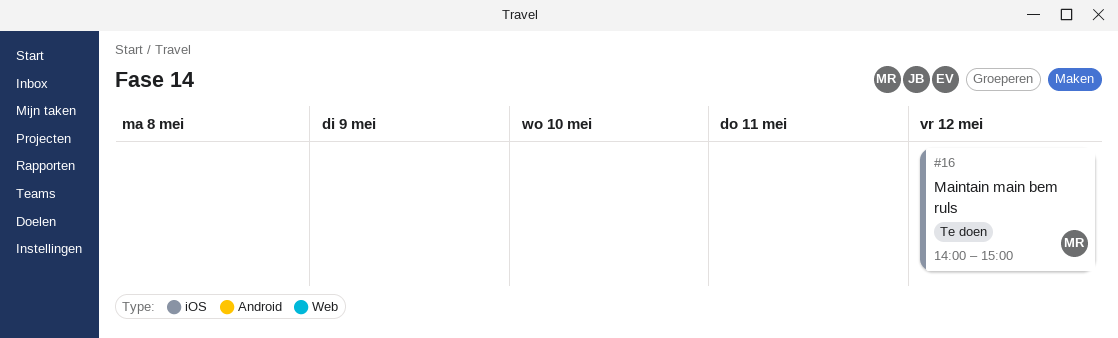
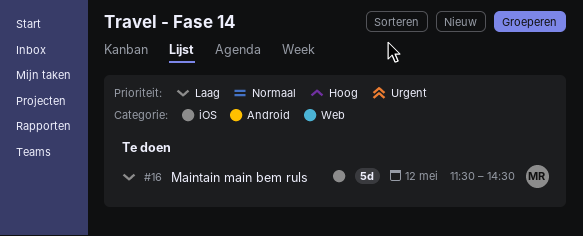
#16, begins: 14:00 -> 11:30
#16, ends: 15:00 -> 14:30

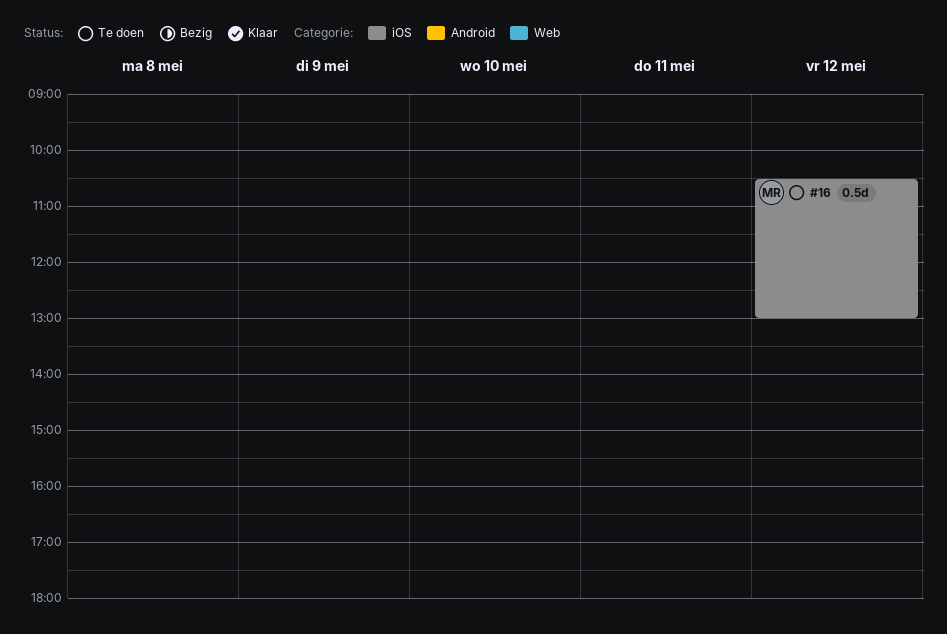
#16, estimate: 5d -> 0.5d
#16, begins: 11:30 -> 10:30
#16, ends: 14:30 -> 13:00

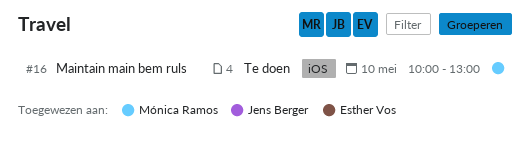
#16, day: May 12 -> May 10
#16, begins: 10:30 -> 10:00

